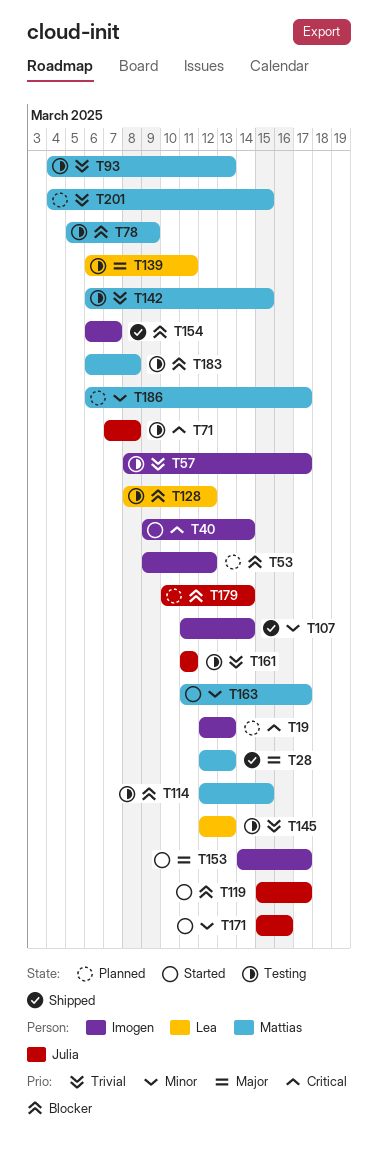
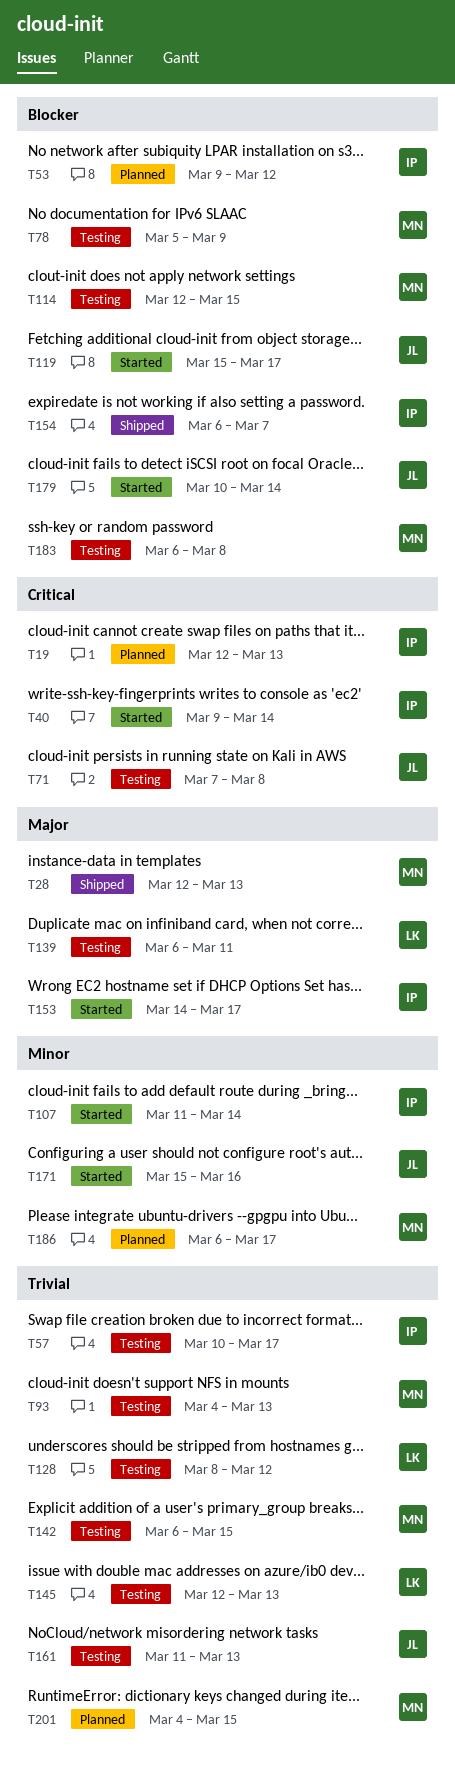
T57, start: Mar 8 -> Mar 10
T107, status: Shipped -> Started
T128, priority: Blocker -> Trivial
T161, due: Mar 11 -> Mar 13
T163: present -> none
T179, status: Planned -> Started

